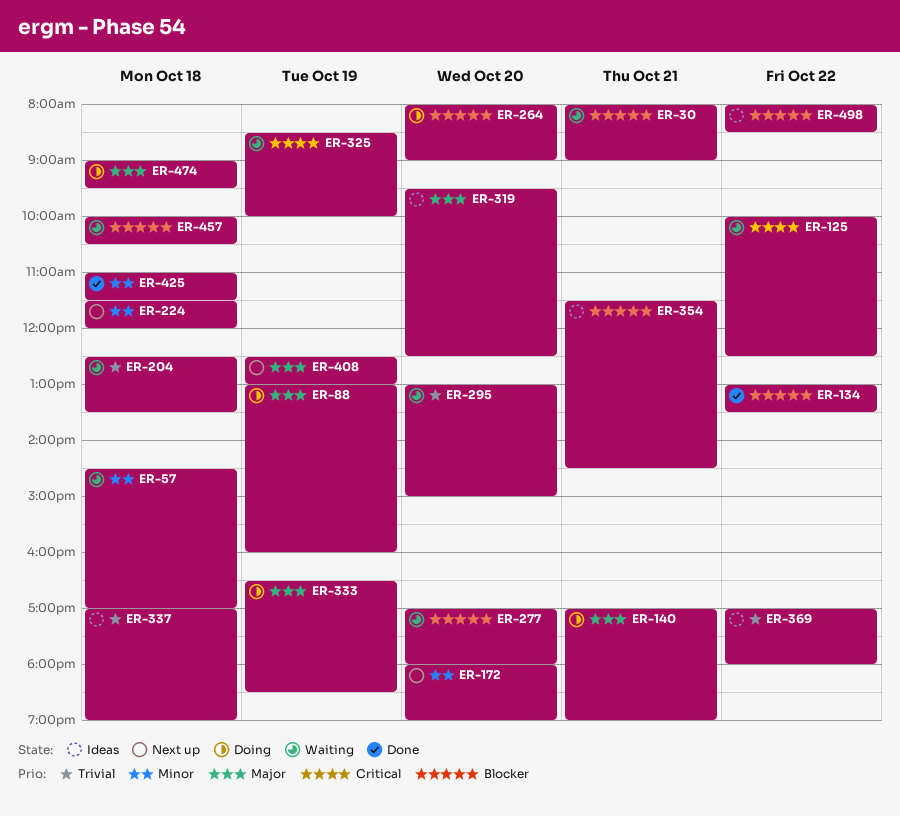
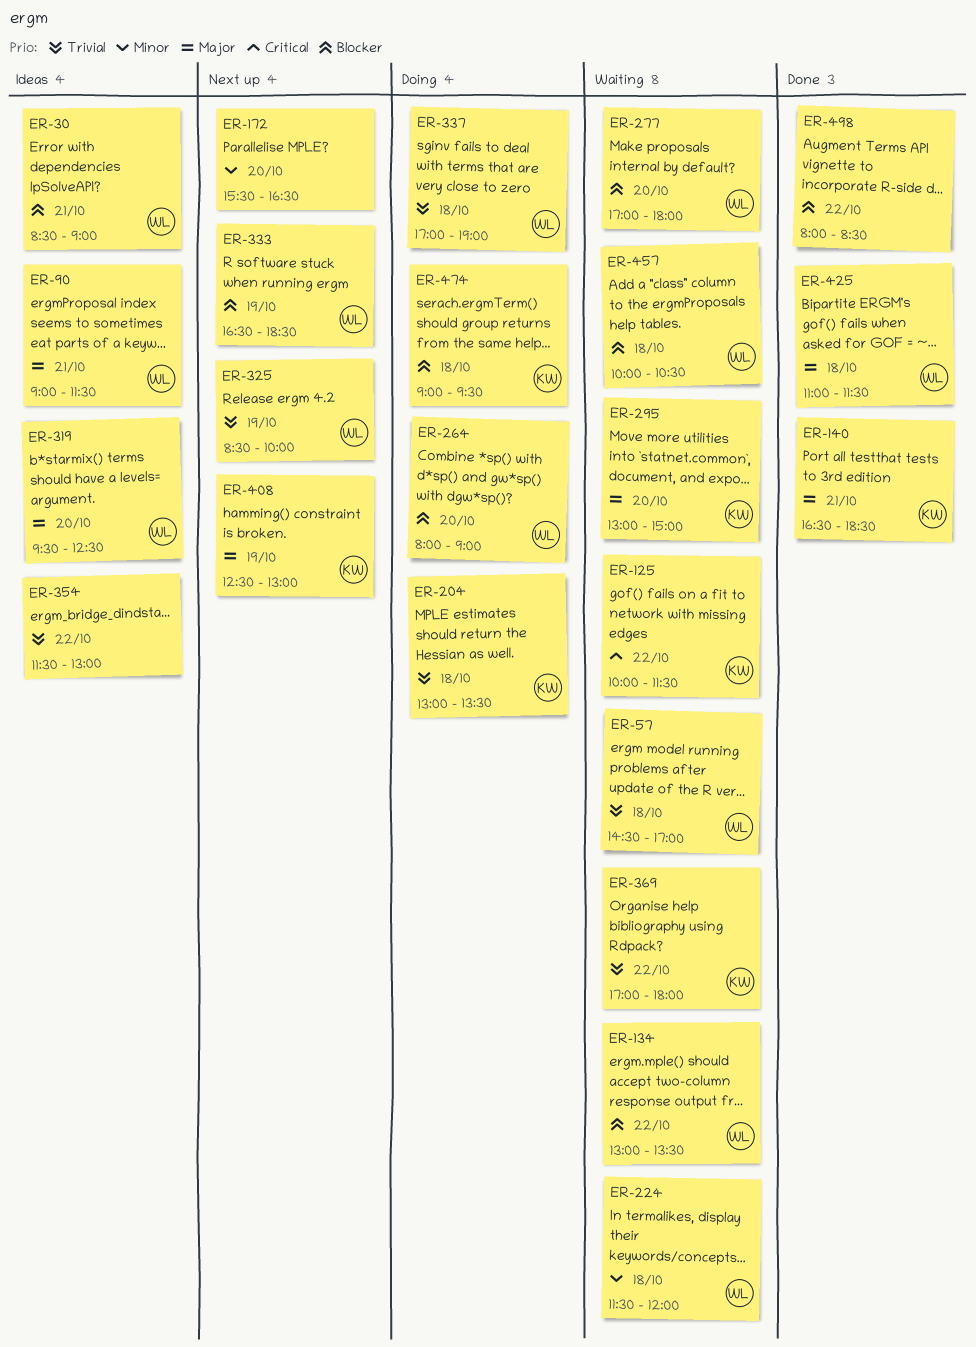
ER-30, status: Waiting -> Ideas
ER-30, begins: 08:00 -> 08:30
ER-57, priority: Minor -> Trivial
ER-88: present -> none
ER-90: none -> present
ER-125, ends: 12:30 -> 11:30
ER-134, status: Done -> Waiting
ER-140, status: Doing -> Done
ER-140, begins: 17:00 -> 16:30
ER-140, ends: 19:00 -> 18:30
ER-172, begins: 18:00 -> 15:30
ER-172, ends: 19:00 -> 16:30
ER-204, status: Waiting -> Doing
ER-204, begins: 12:30 -> 13:00
ER-224, status: Next up -> Waiting
ER-295, priority: Trivial -> Major
ER-325, status: Waiting -> Next up
ER-325, priority: Critical -> Trivial
ER-333, status: Doing -> Next up
ER-333, priority: Major -> Blocker
ER-337, status: Ideas -> Doing
ER-354, priority: Blocker -> Trivial
ER-354, day: Oct 21 -> Oct 22
ER-354, ends: 14:30 -> 13:00
ER-369, status: Ideas -> Waiting
ER-425, priority: Minor -> Major
ER-474, priority: Major -> Blocker
ER-498, status: Ideas -> Done

